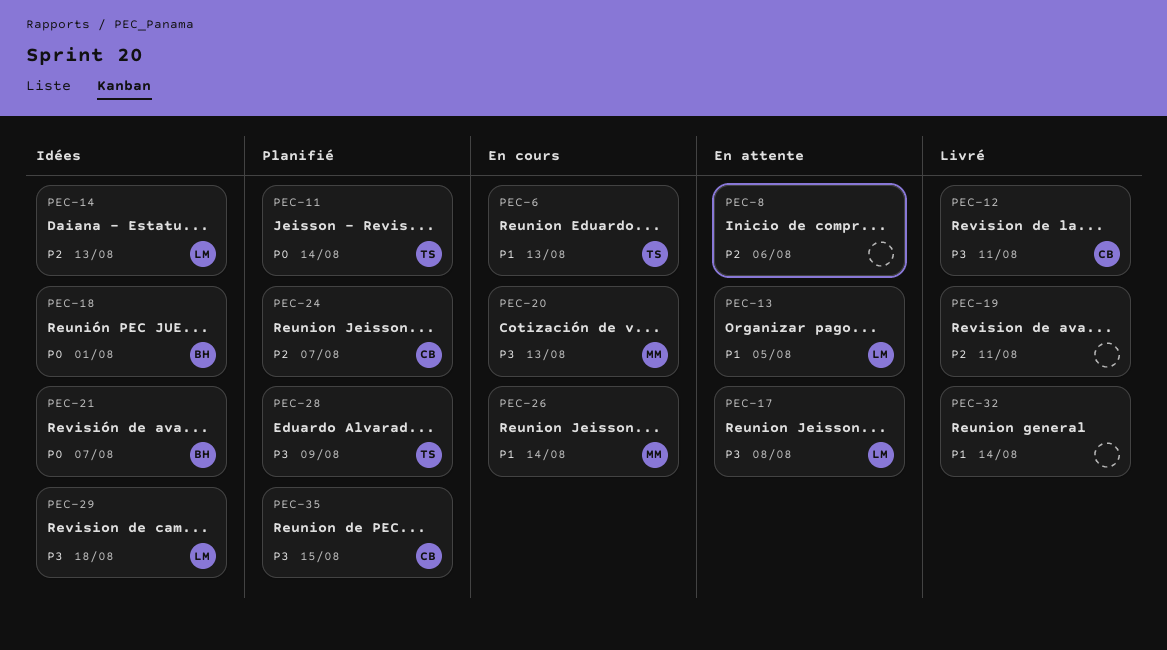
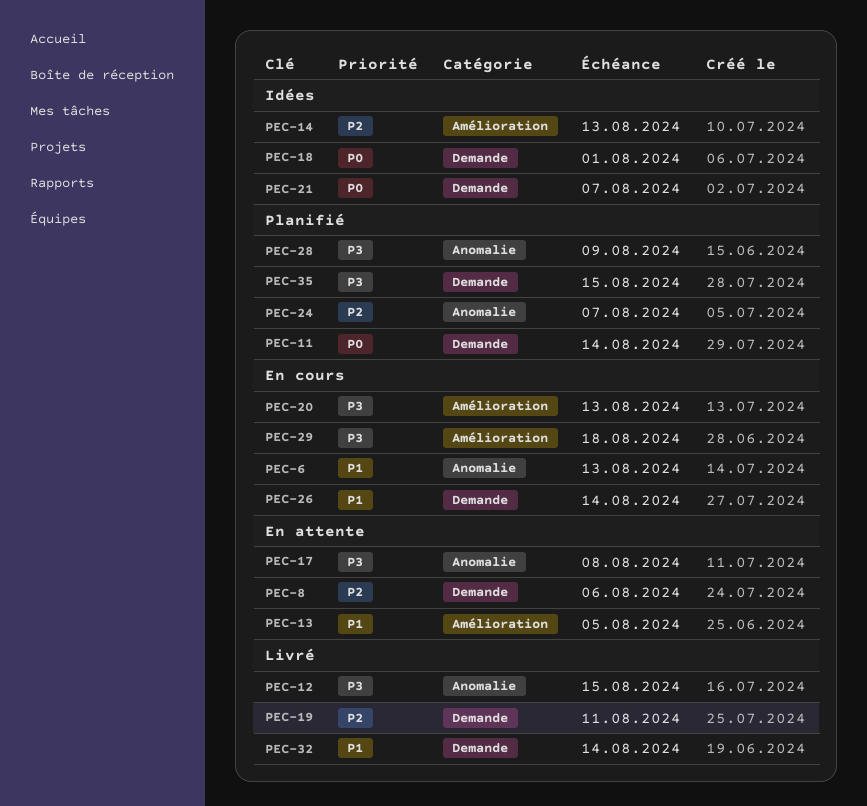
PEC-12, due: Aug 11 -> Aug 15
PEC-29, status: Idées -> En cours

